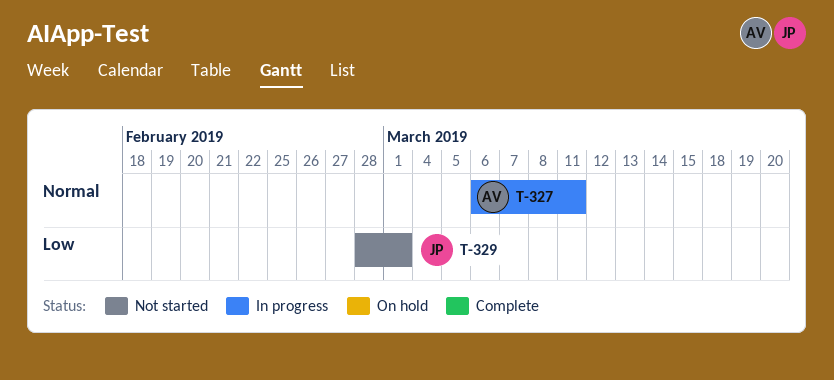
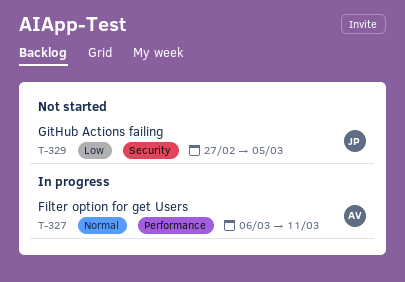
T-329, start: Feb 28 -> Feb 27
T-329, due: Mar 1 -> Mar 5

